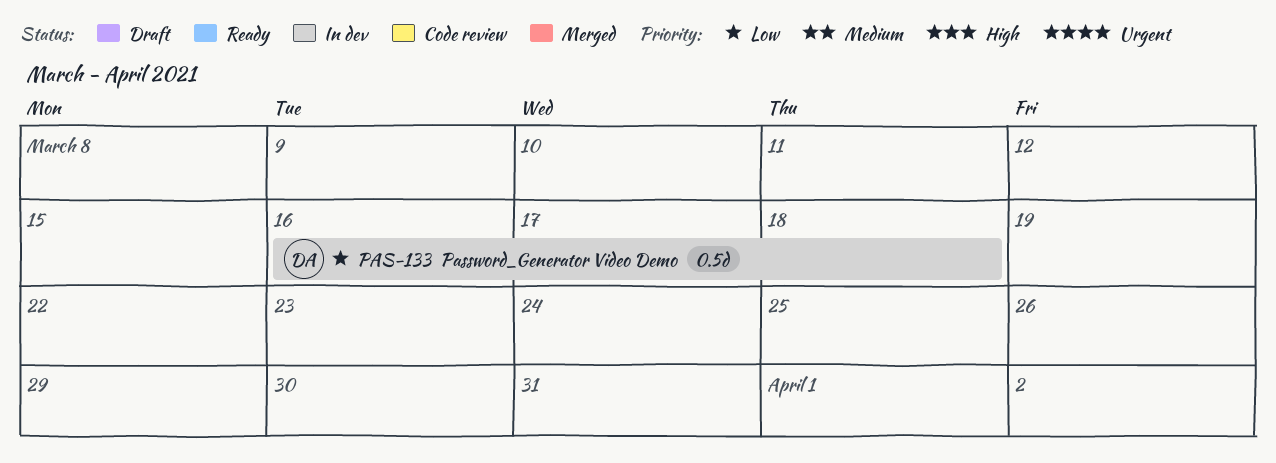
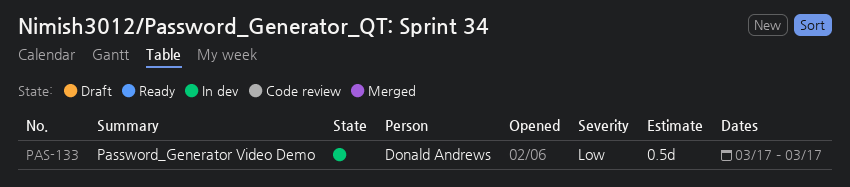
PAS-133, start: Mar 16 -> Mar 17
PAS-133, due: Mar 18 -> Mar 17

